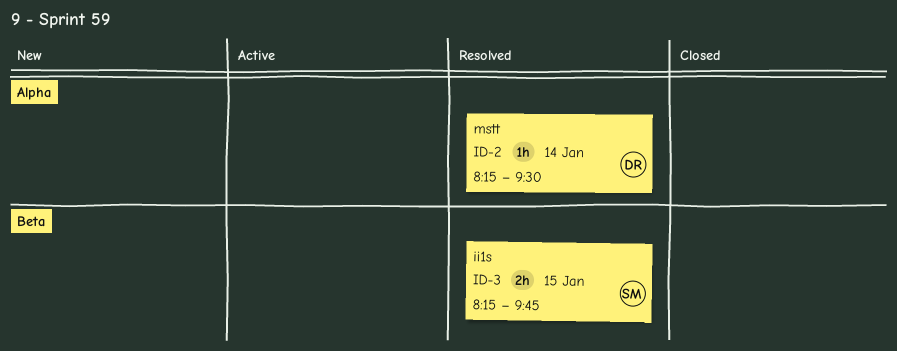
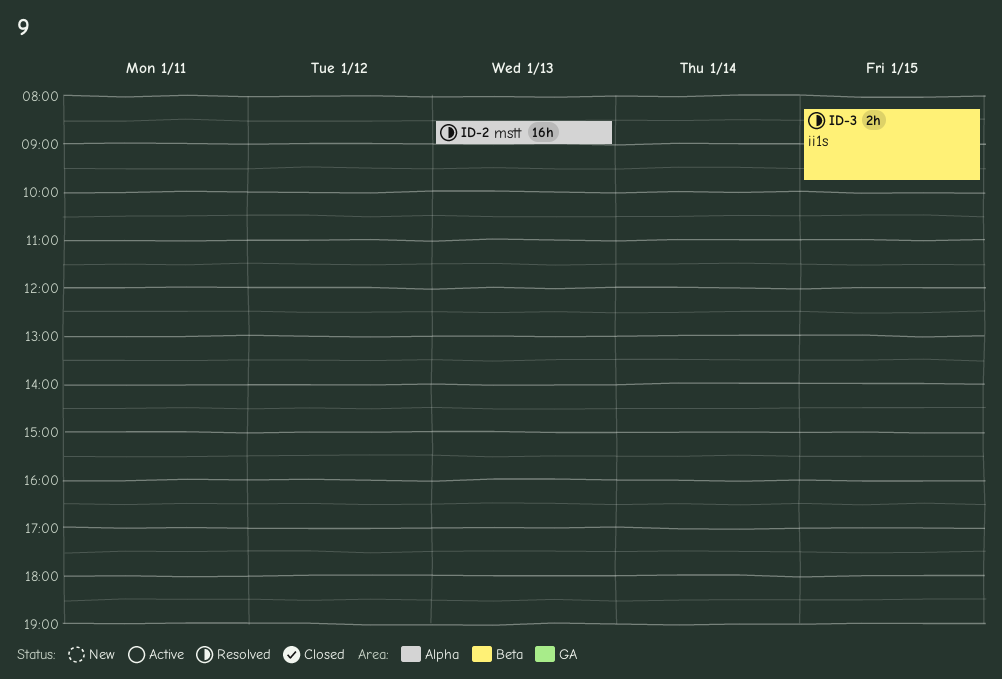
ID-2, estimate: 1h -> 16h
ID-2, day: Jan 14 -> Jan 13
ID-2, begins: 08:15 -> 08:30
ID-2, ends: 09:30 -> 09:00

